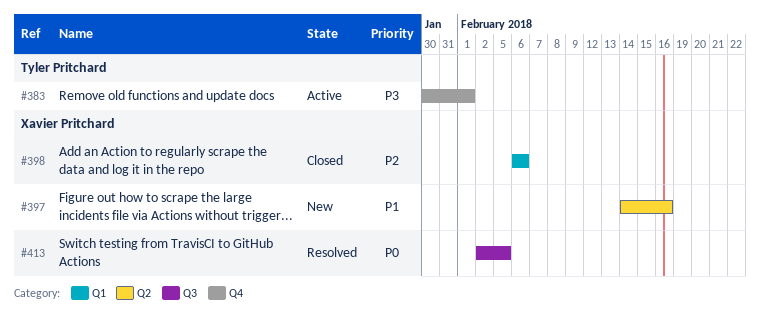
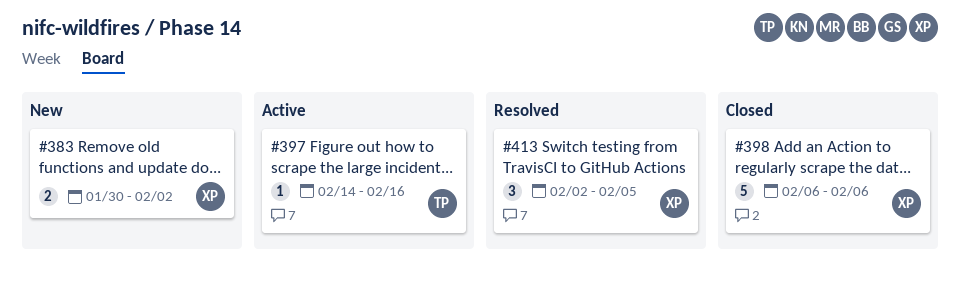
#383, status: Active -> New
#383, owner: Tyler Pritchard -> Xavier Pritchard
#383, due: Feb 1 -> Feb 2
#397, status: New -> Active
#397, owner: Xavier Pritchard -> Tyler Pritchard

